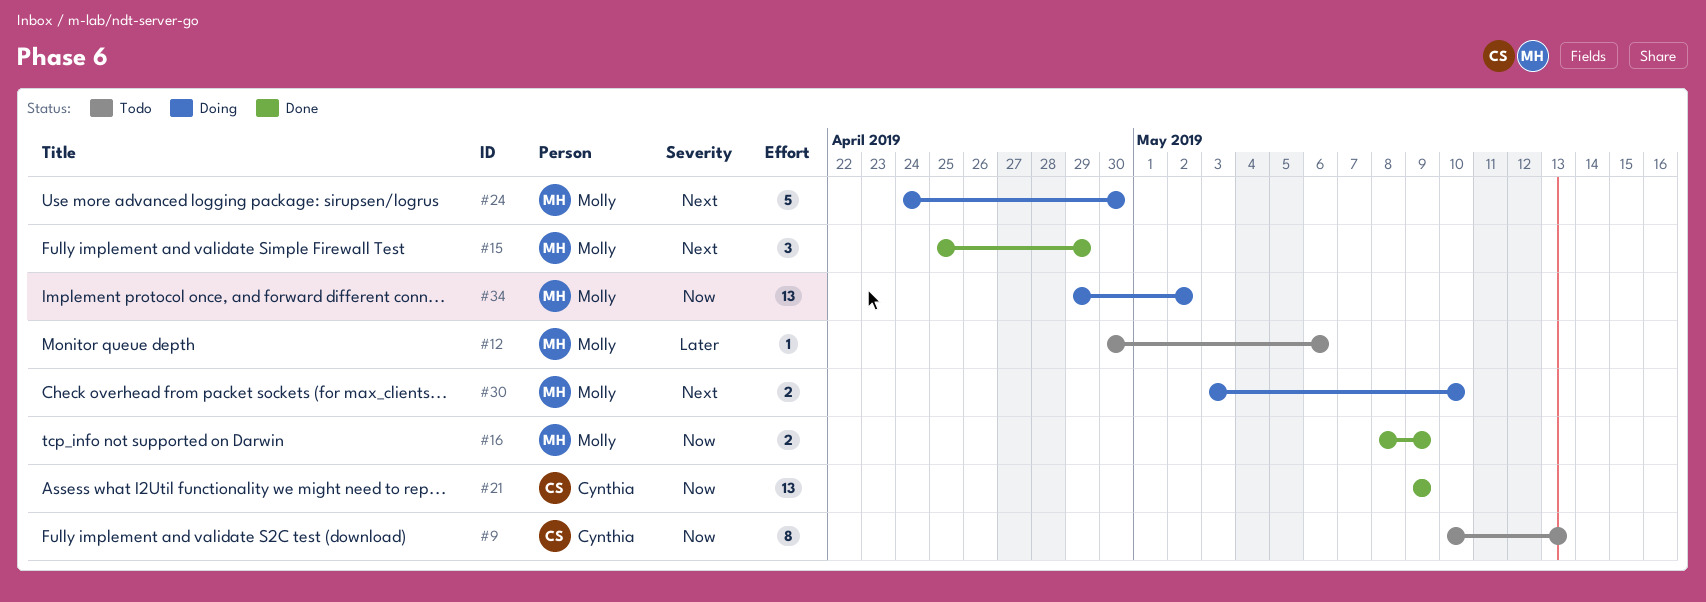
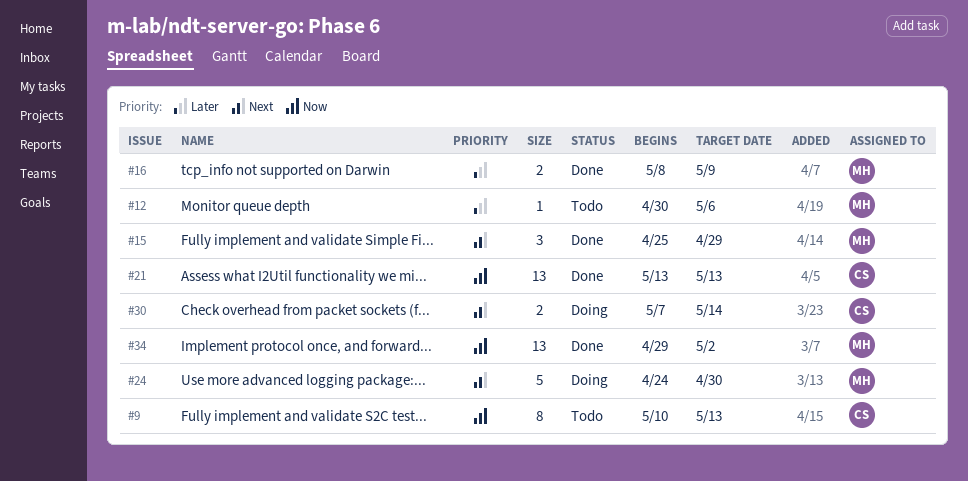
#16, priority: Now -> Later
#21, start: May 9 -> May 13
#21, due: May 9 -> May 13
#30, owner: Molly -> Cynthia
#30, start: May 3 -> May 7
#30, due: May 10 -> May 14
#34, status: Doing -> Done

